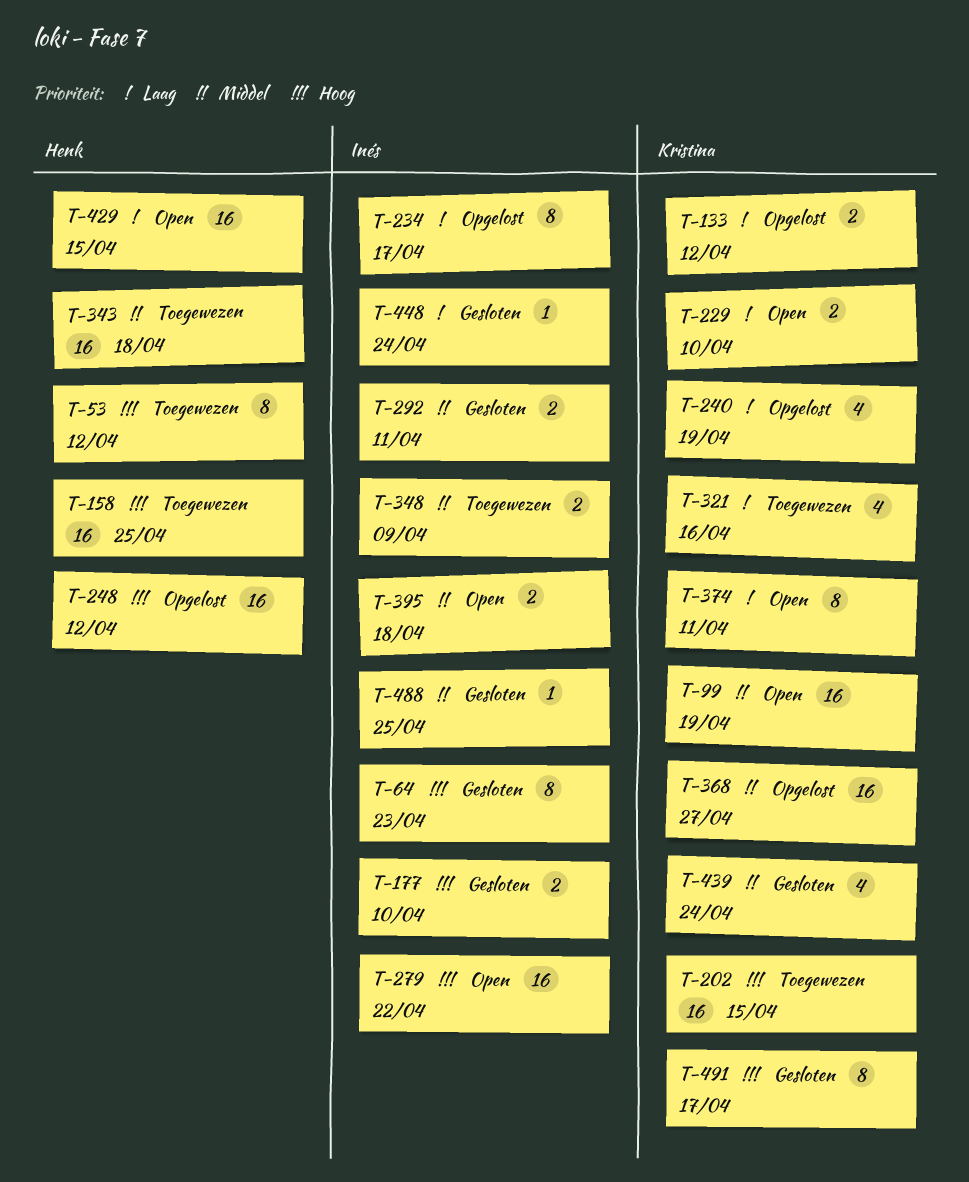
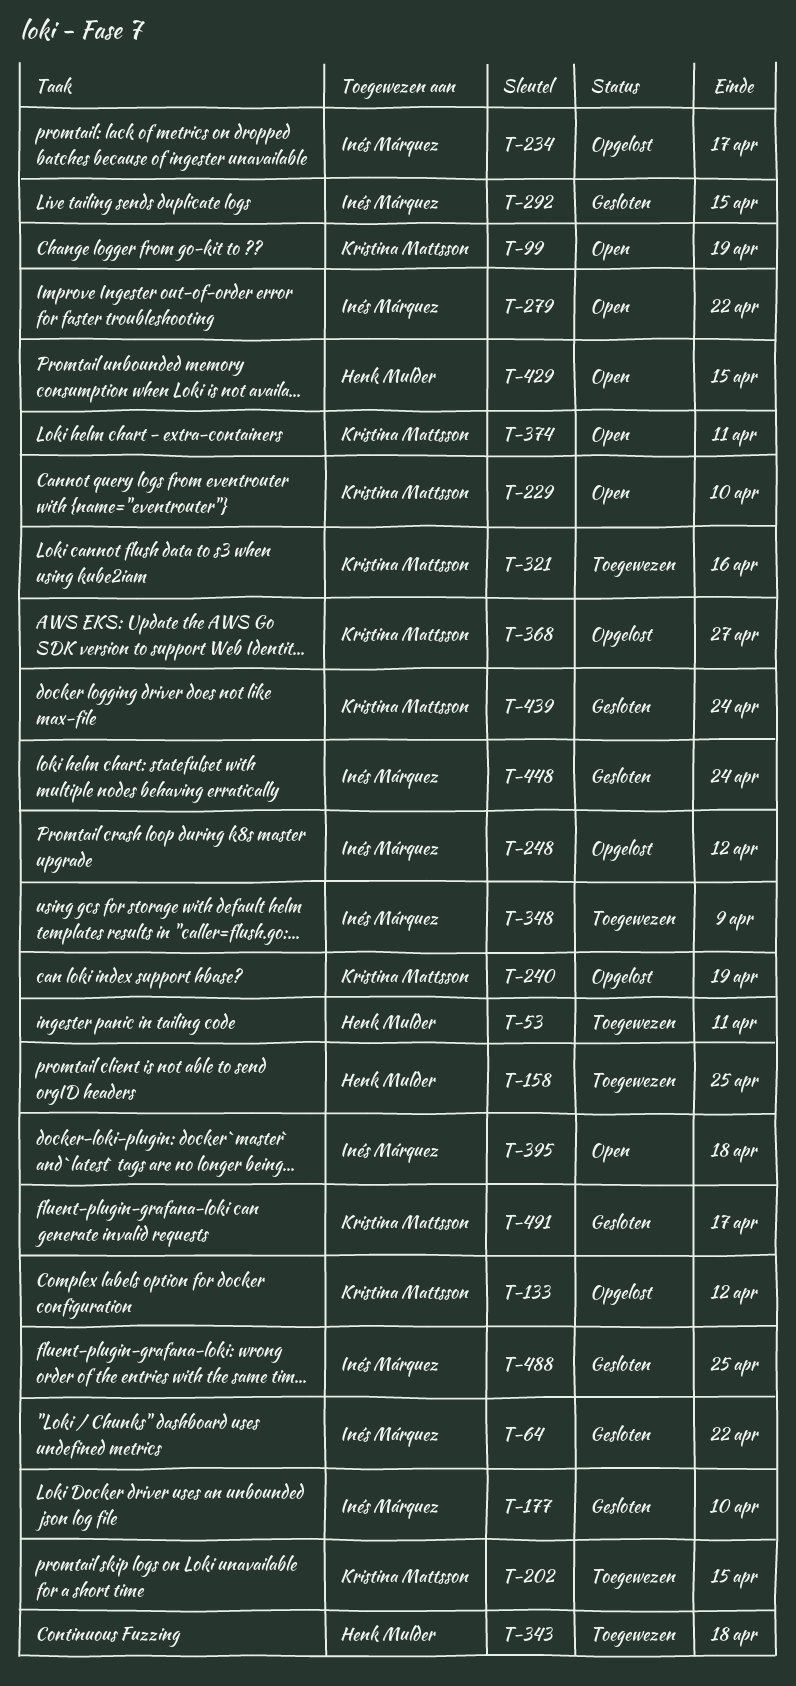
T-53, due: Apr 12 -> Apr 11
T-64, due: Apr 23 -> Apr 22
T-248, owner: Henk Mulder -> Inés Márquez
T-292, due: Apr 11 -> Apr 15

